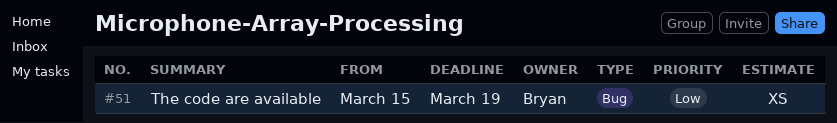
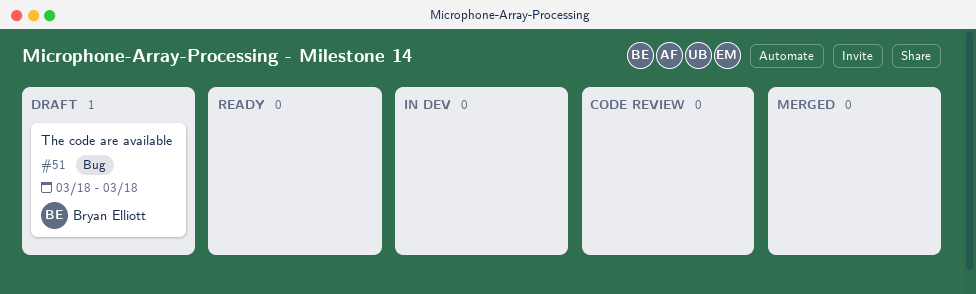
#51, start: Mar 15 -> Mar 18
#51, due: Mar 19 -> Mar 18

